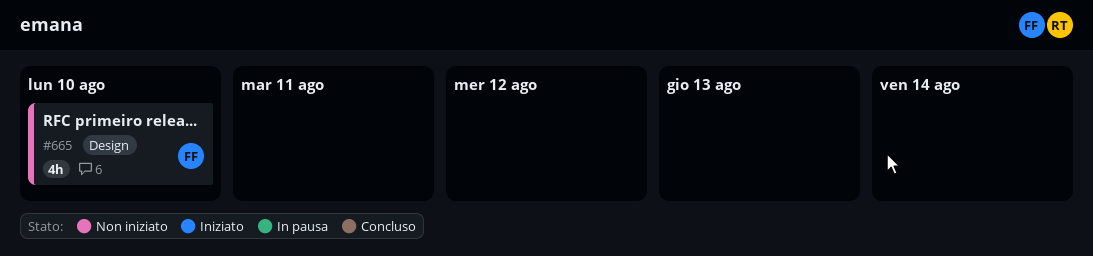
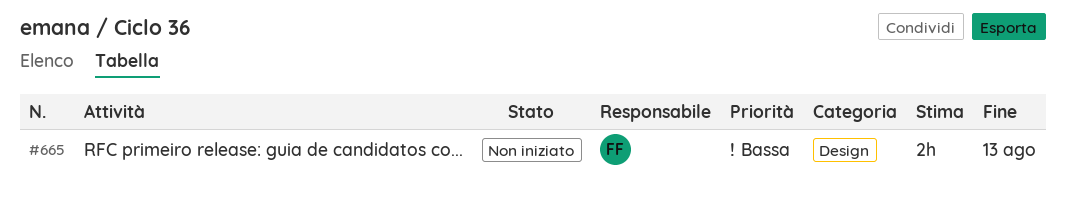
#665, estimate: 4h -> 2h
#665, due: Aug 10 -> Aug 13

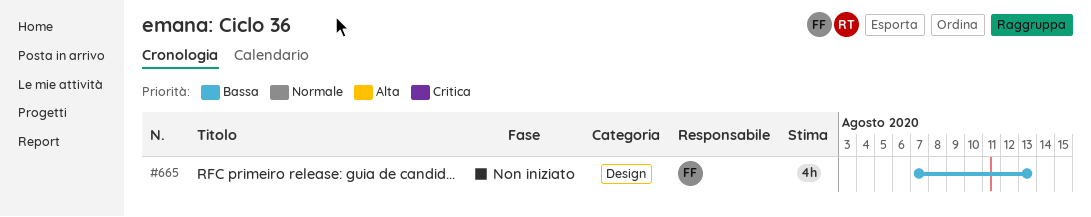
#665, estimate: 2h -> 4h

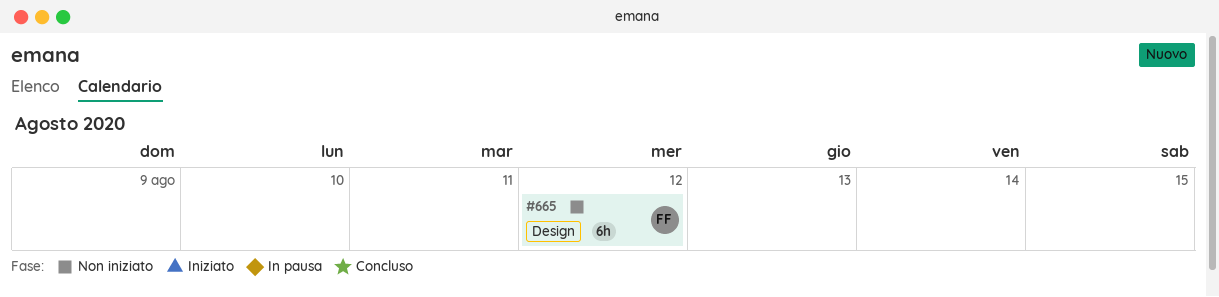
#665, estimate: 4h -> 6h
#665, due: Aug 13 -> Aug 12

